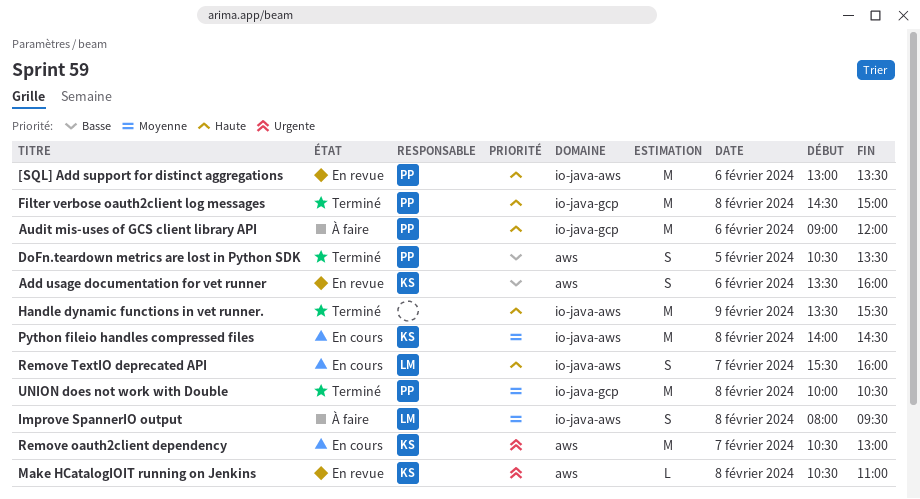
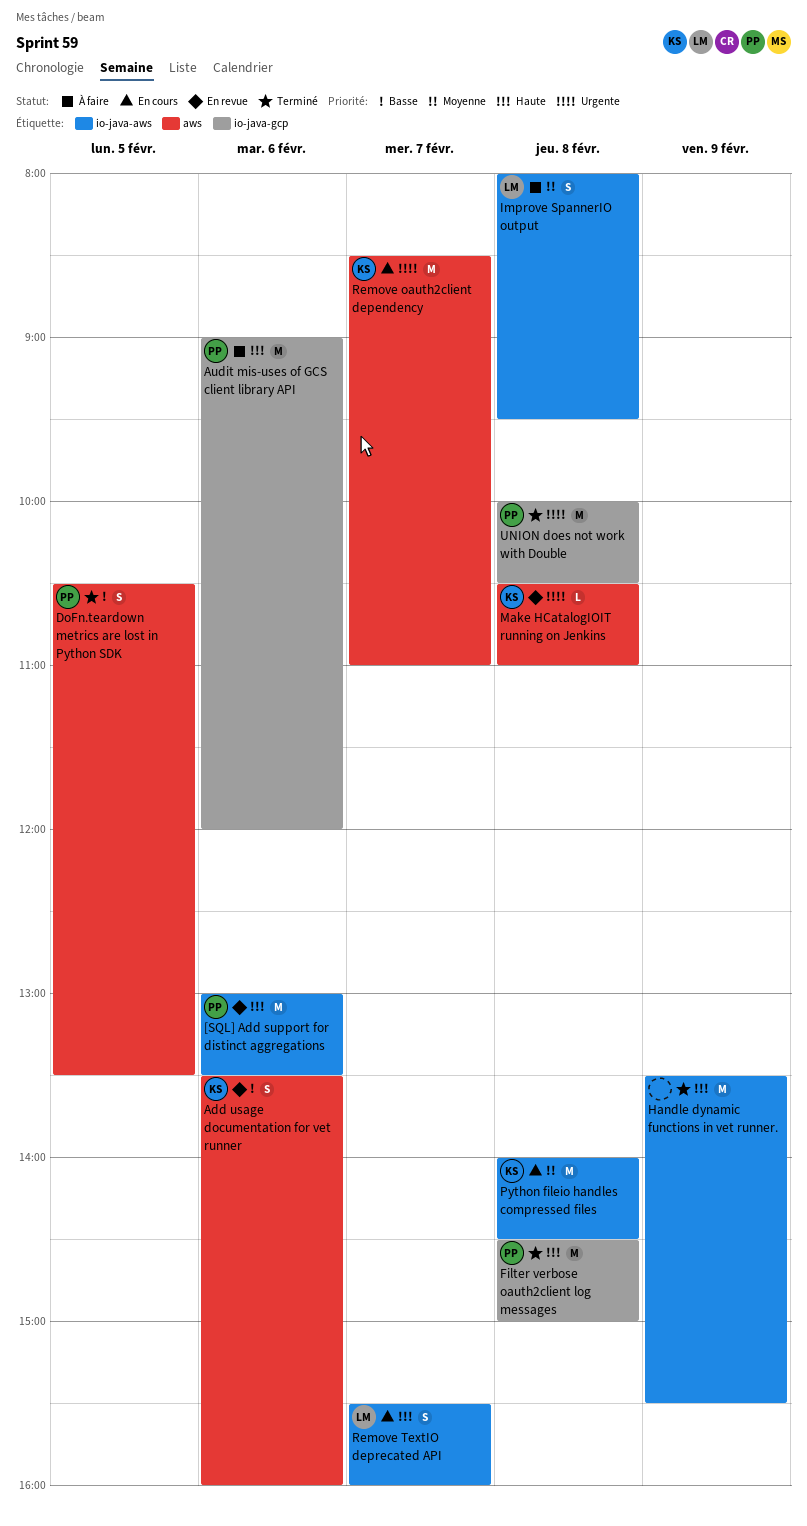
Remove oauth2client dependency, begins: 10:30 -> 08:30
Remove oauth2client dependency, ends: 13:00 -> 11:00
UNION does not work with Double, priority: Moyenne -> Urgente

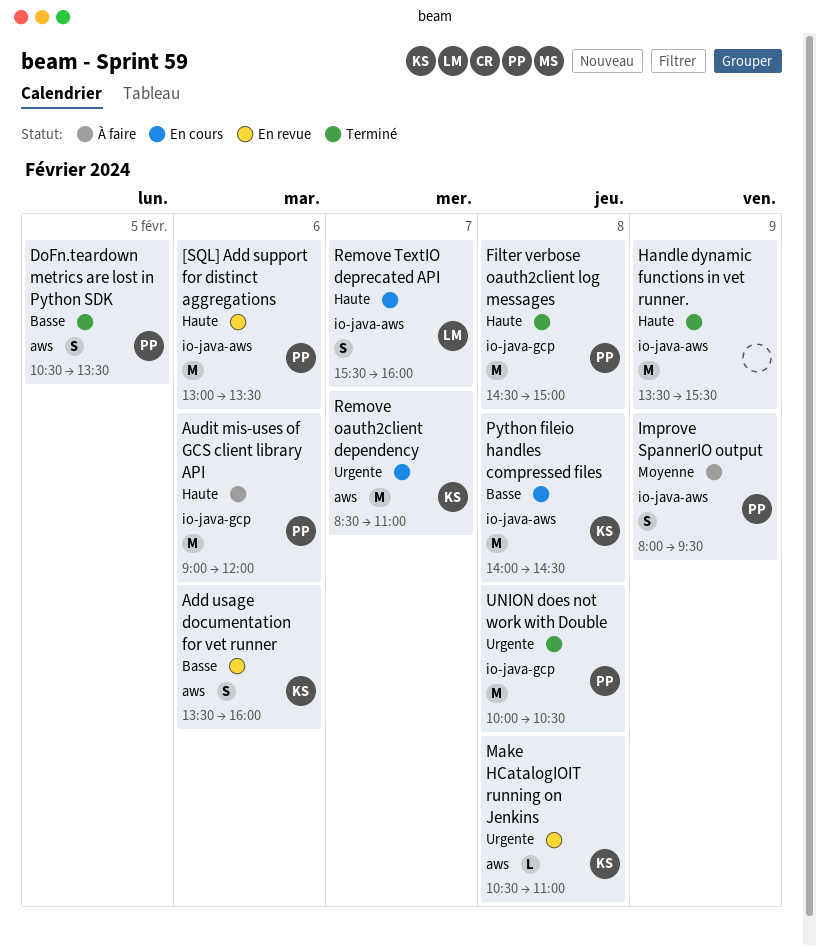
Improve SpannerIO output, owner: LM -> PP
Improve SpannerIO output, day: Feb 8 -> Feb 9
Python fileio handles compressed files, priority: Moyenne -> Basse

